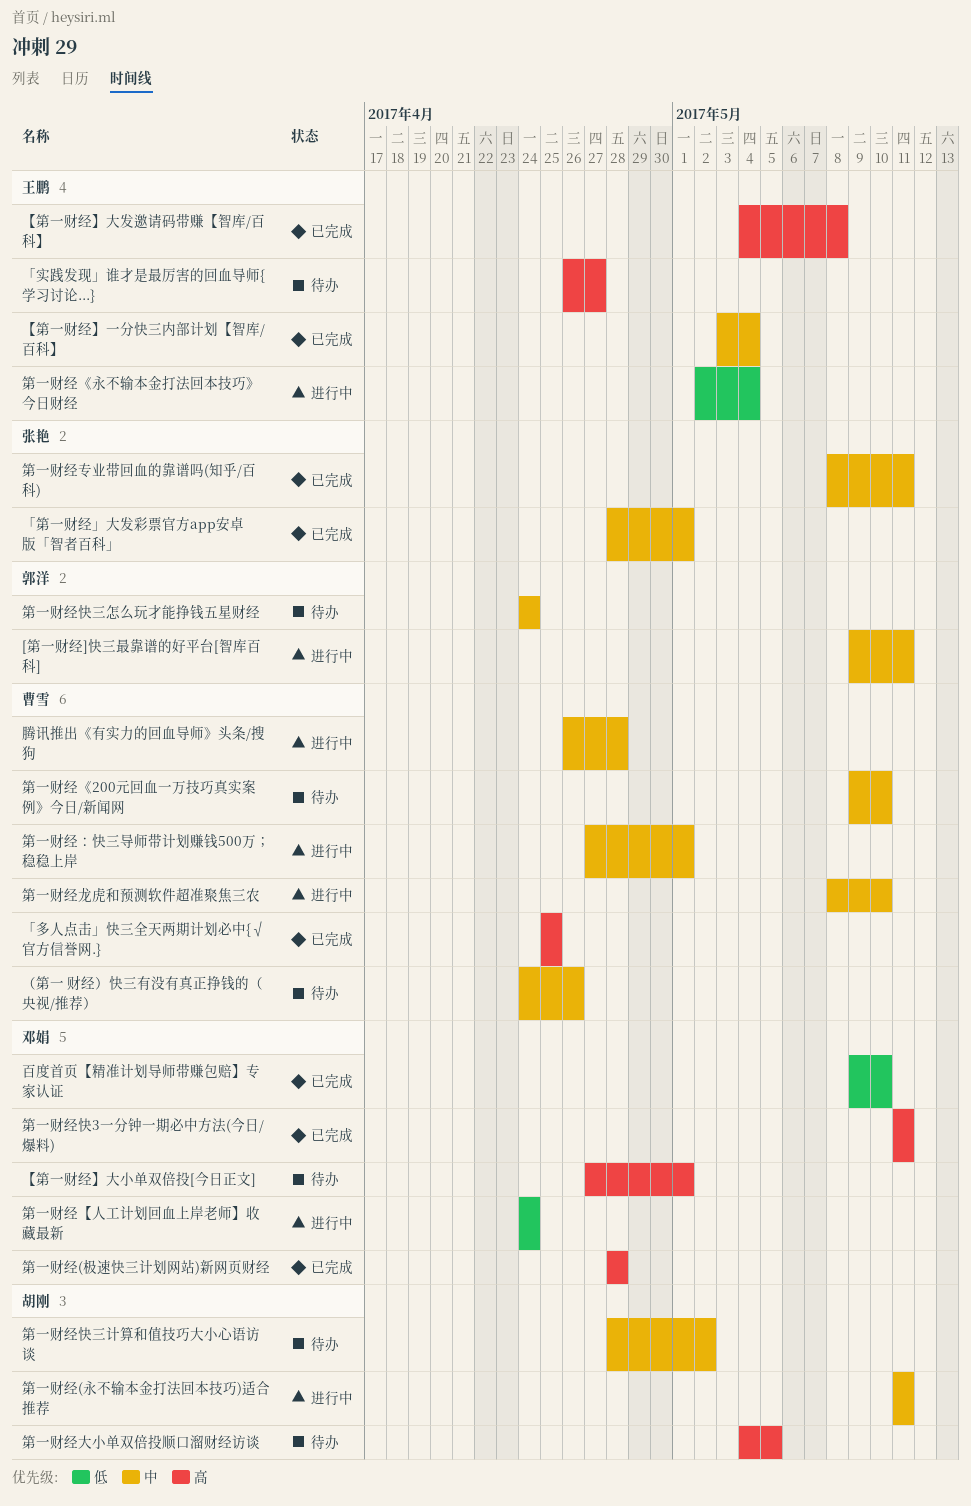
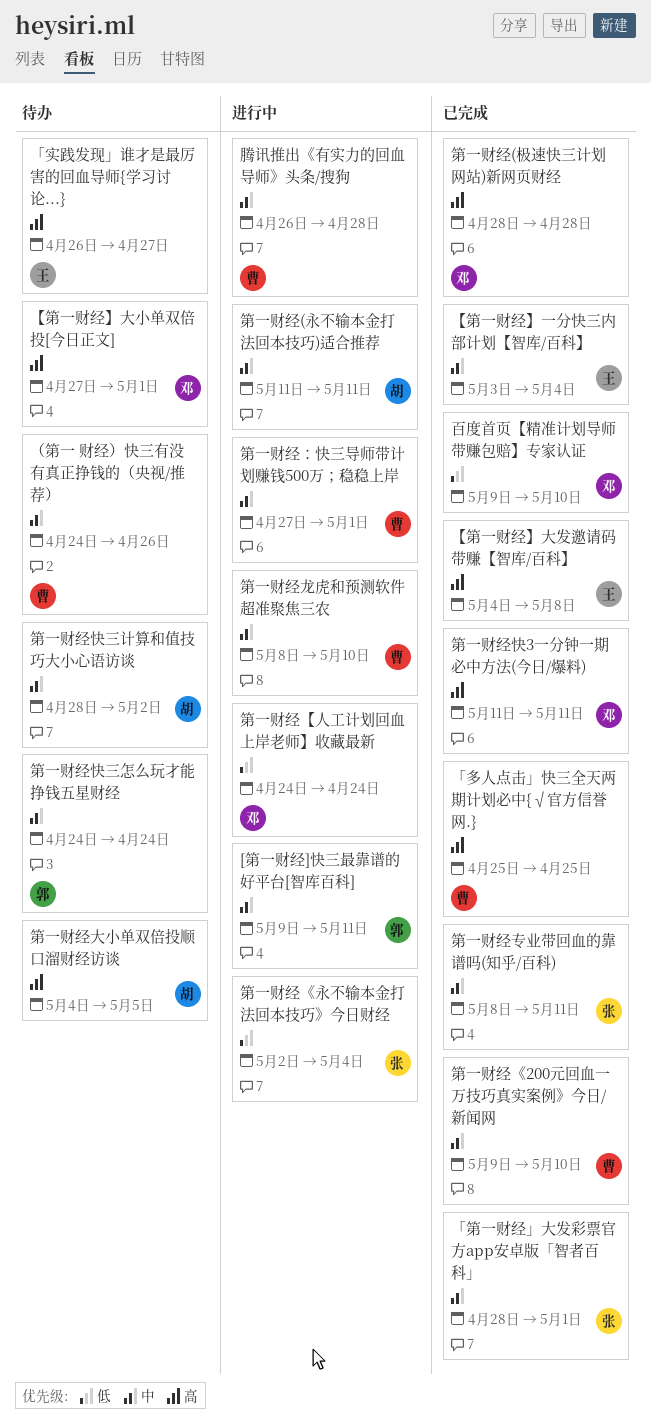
第一财经《200元回血一万技巧真实案例》今日/新闻网, status: 待办 -> 已完成
第一财经《永不输本金打法回本技巧》今日财经, owner: 王鹏 -> 张艳

